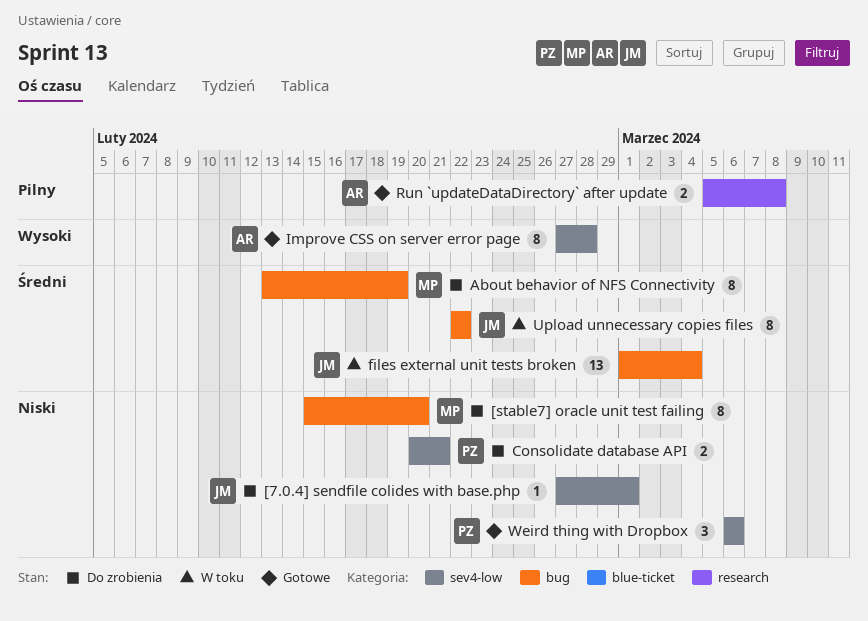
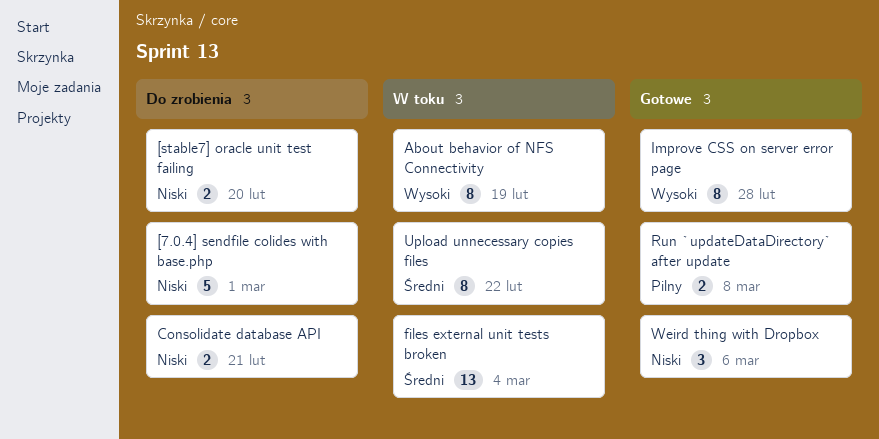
[7.0.4] sendfile colides with base.php, estimate: 1 -> 5
[stable7] oracle unit test failing, estimate: 8 -> 2
About behavior of NFS Connectivity, status: Do zrobienia -> W toku
About behavior of NFS Connectivity, priority: Średni -> Wysoki

